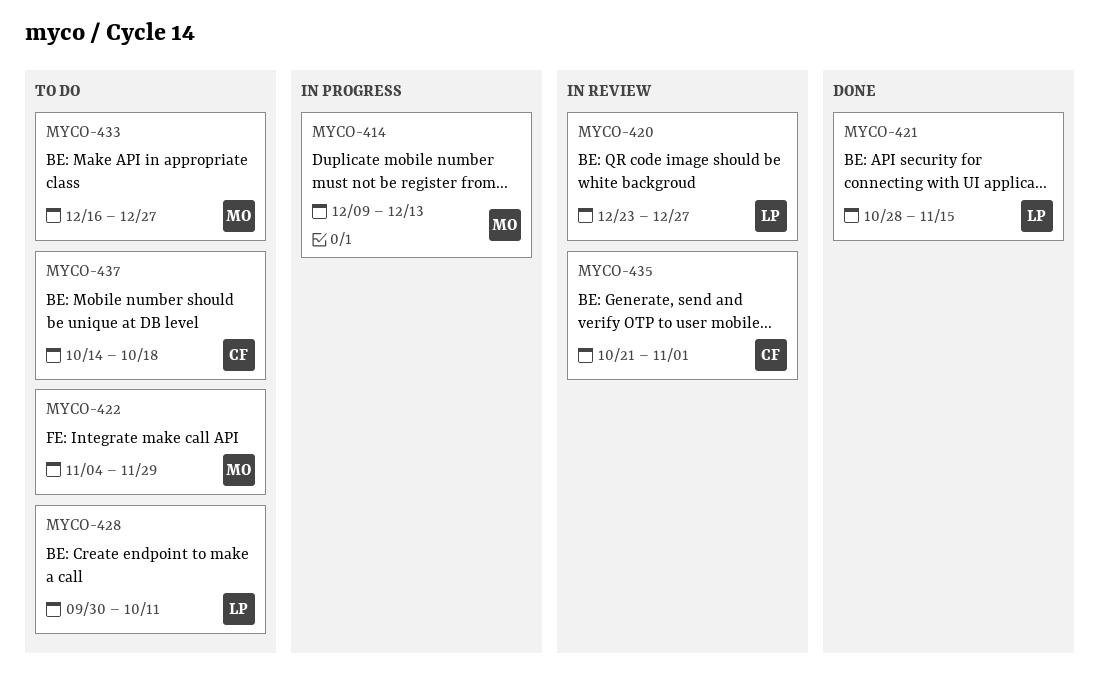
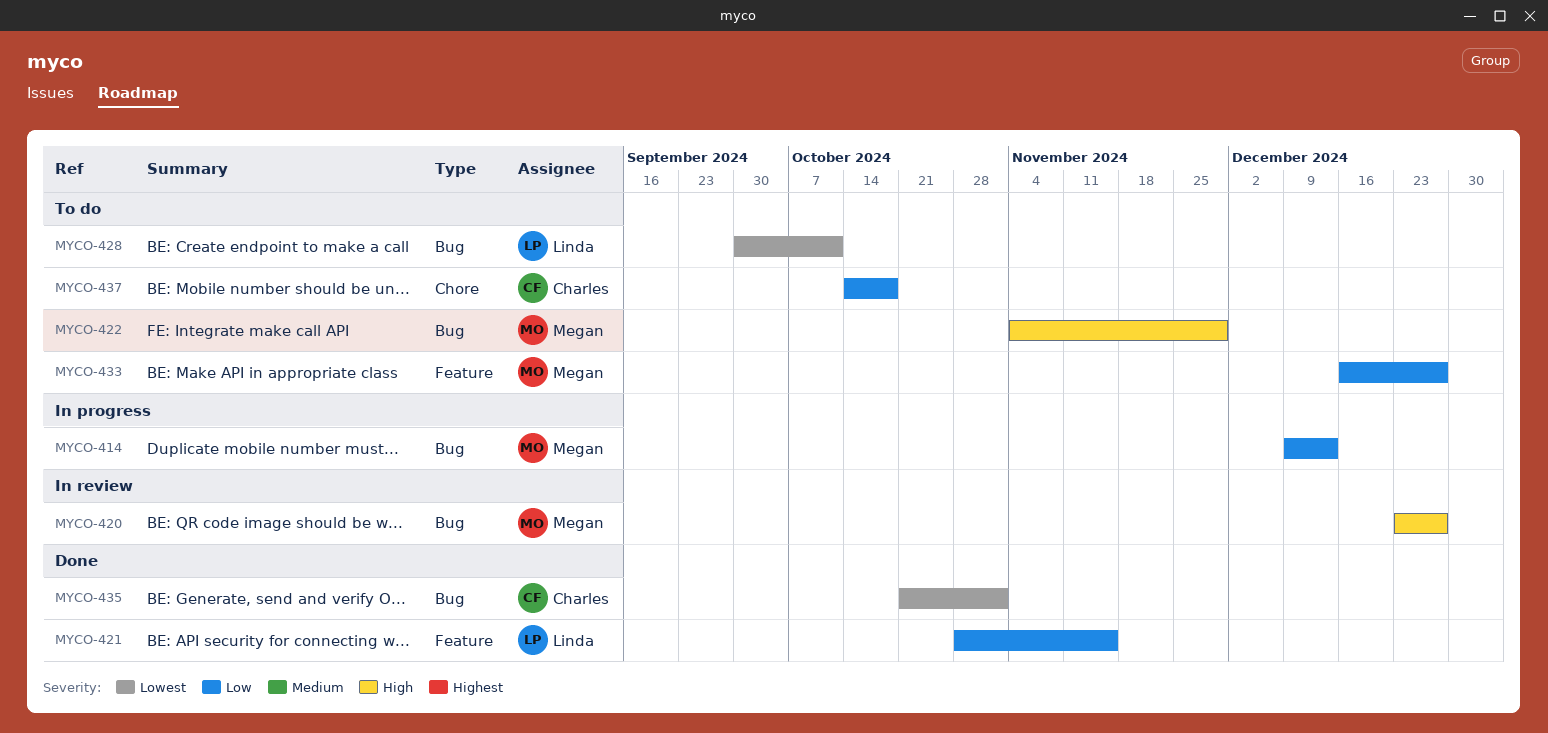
MYCO-420, owner: Linda -> Megan
MYCO-435, status: In review -> Done

